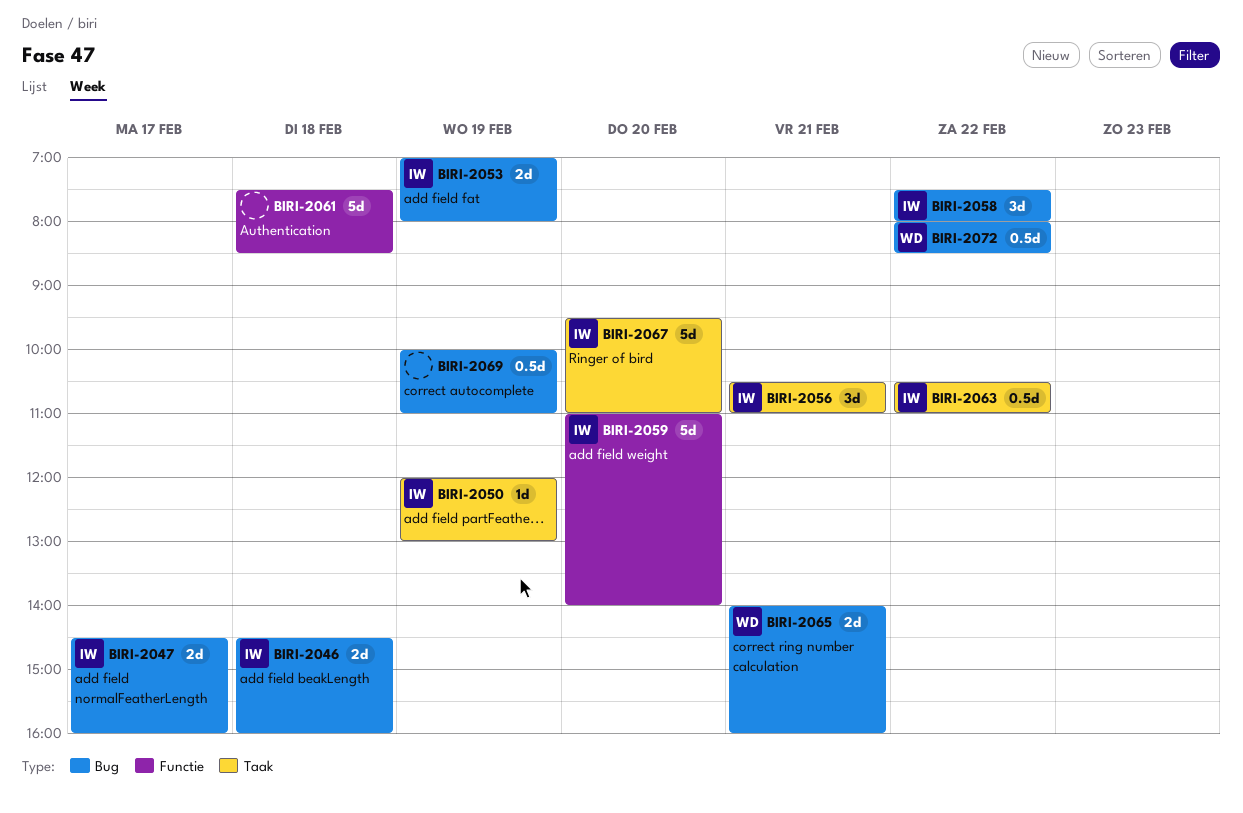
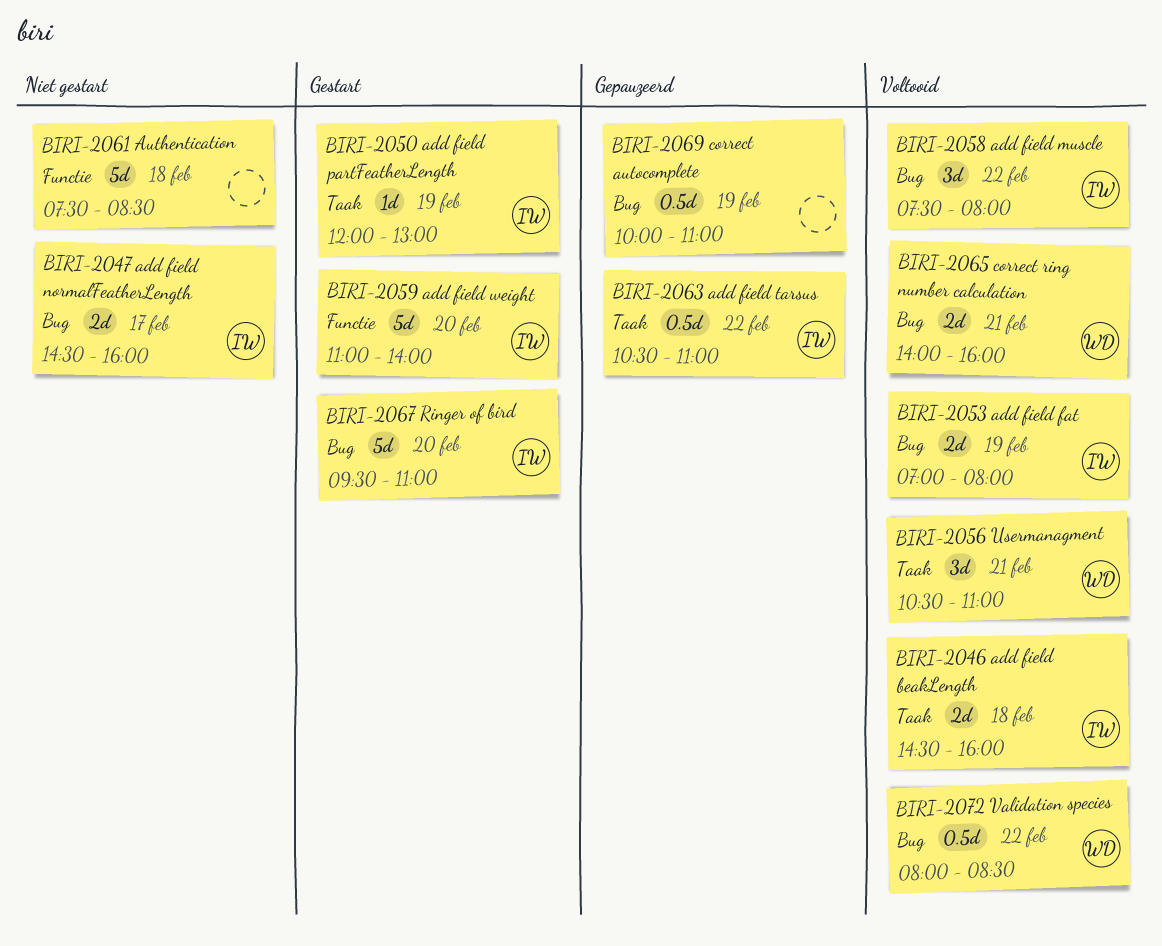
BIRI-2046, label: Bug -> Taak
BIRI-2056, owner: IW -> WD
BIRI-2067, label: Taak -> Bug

